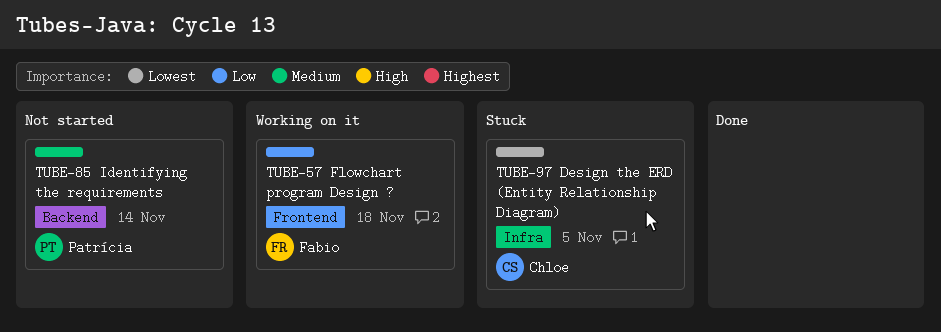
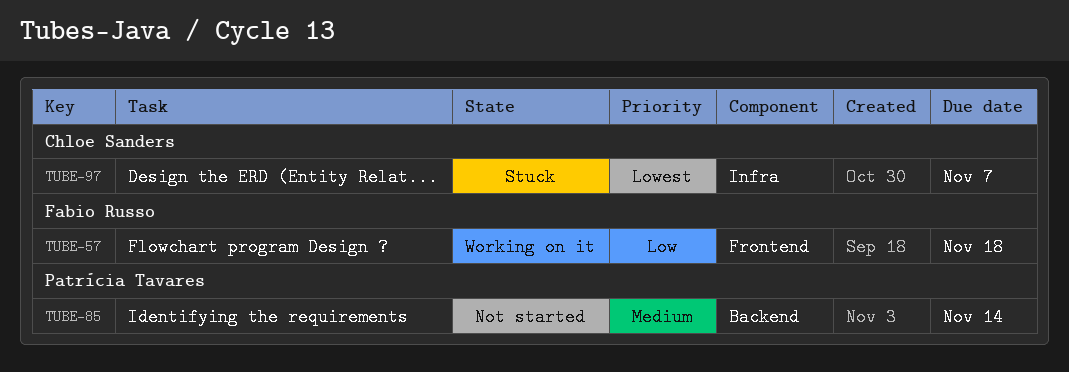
TUBE-97, due: Nov 5 -> Nov 7

